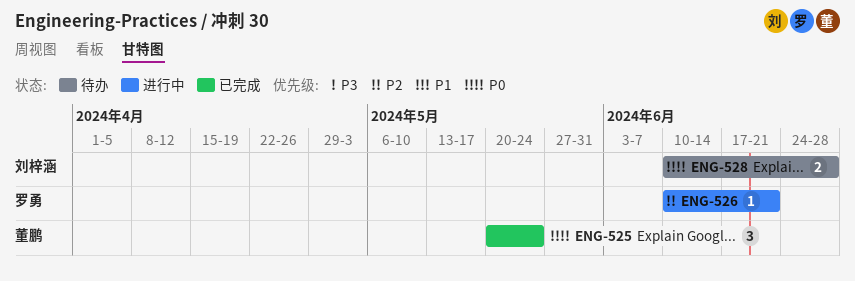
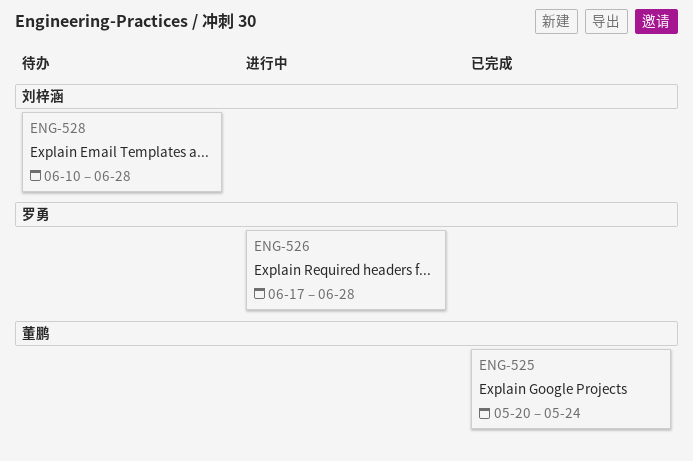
ENG-526, start: Jun 10 -> Jun 17
ENG-526, due: Jun 21 -> Jun 28

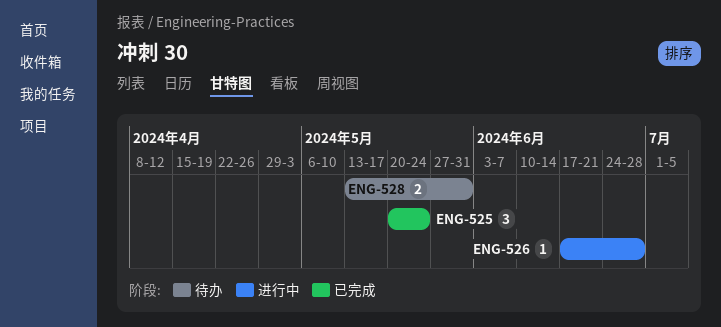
ENG-528, start: Jun 10 -> May 13
ENG-528, due: Jun 28 -> May 31

